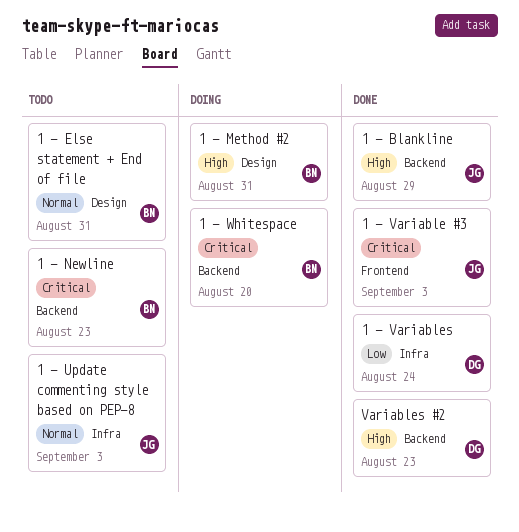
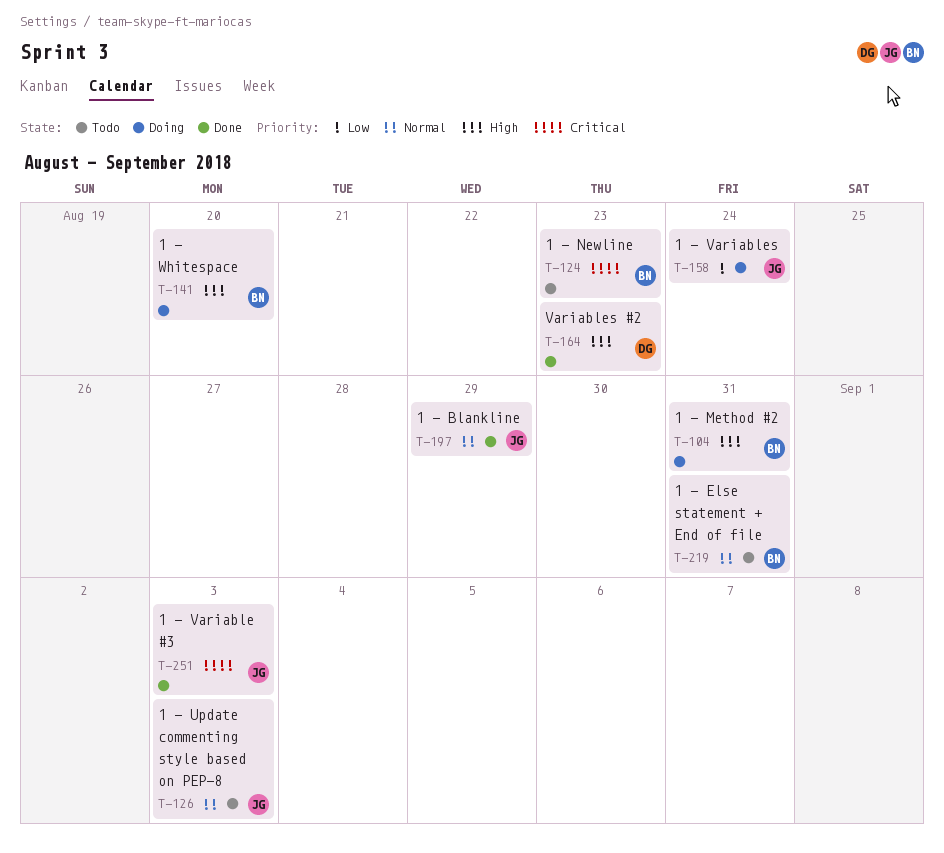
1 - Blankline, priority: High -> Normal
1 - Variables, status: Done -> Doing
1 - Variables, owner: DG -> JG
1 - Whitespace, priority: Critical -> High

